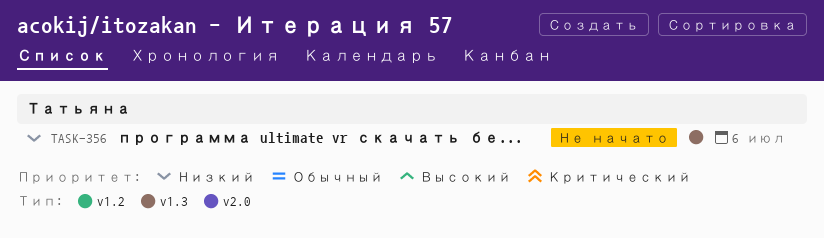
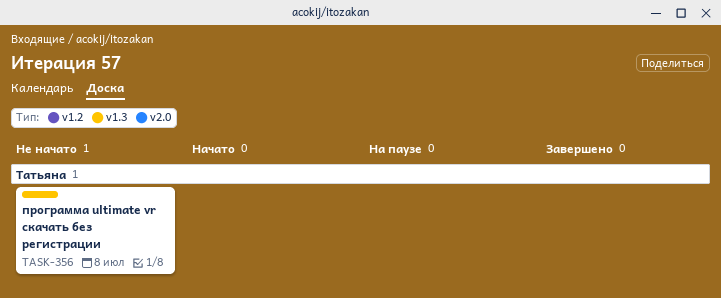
TASK-356, due: Jul 6 -> Jul 8

